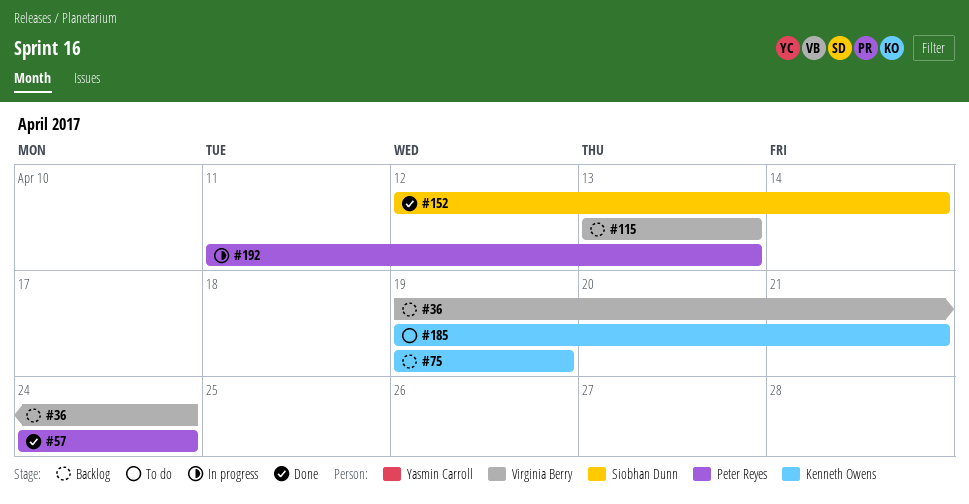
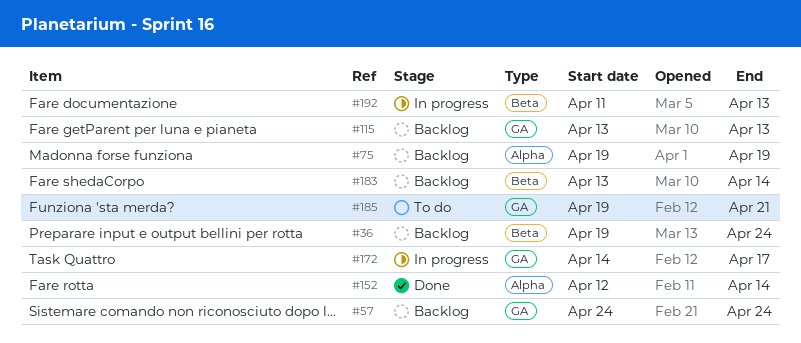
#57, status: Done -> Backlog
#172: none -> present
#183: none -> present

